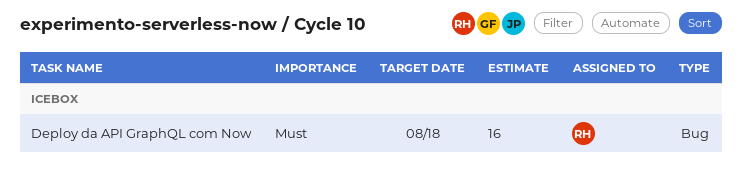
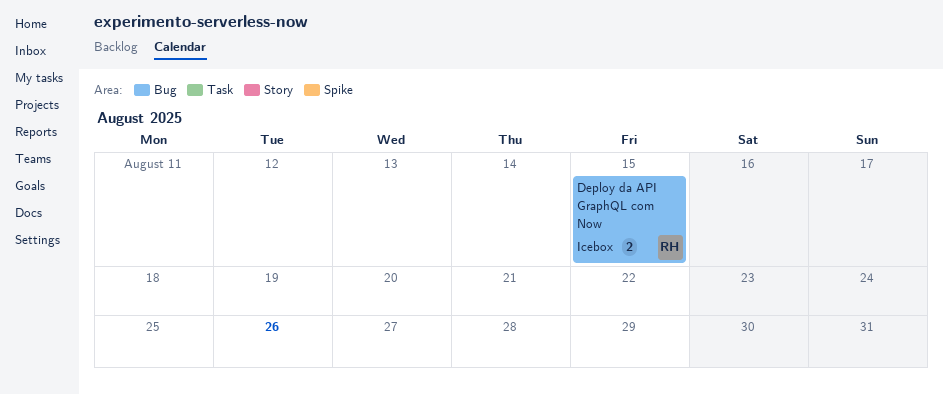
Deploy da API GraphQL com Now, estimate: 16 -> 2
Deploy da API GraphQL com Now, due: Aug 18 -> Aug 15

